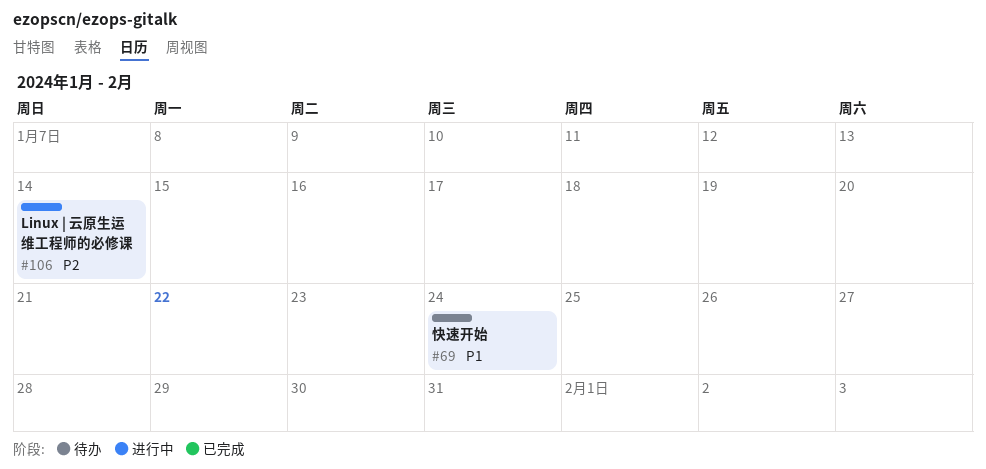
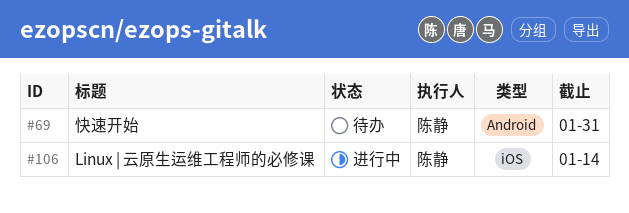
#69, due: Jan 24 -> Jan 31

